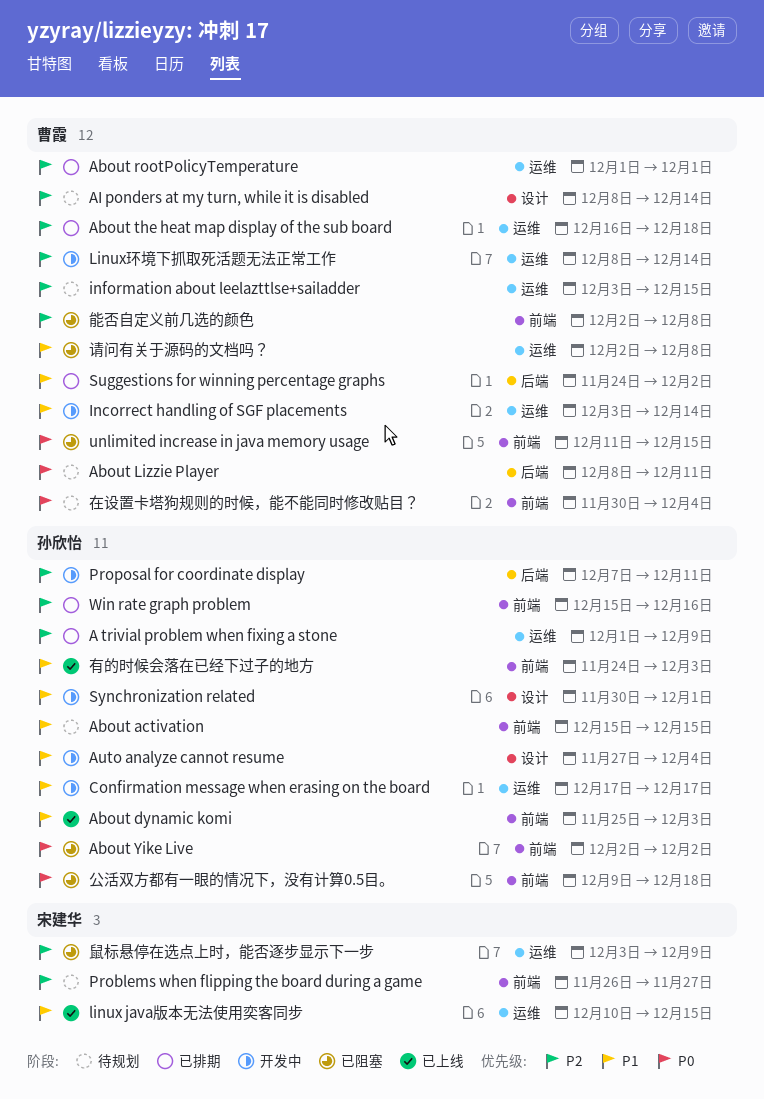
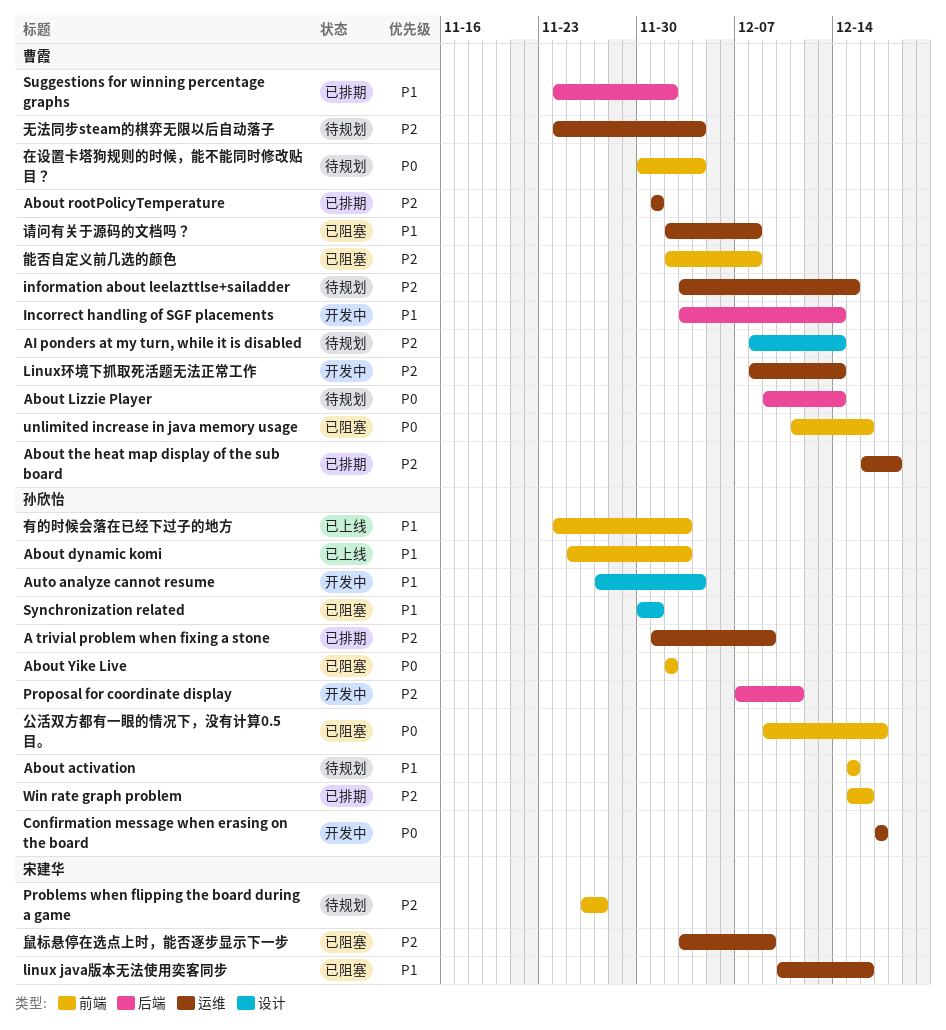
About Lizzie Player, start: Dec 8 -> Dec 9
About Lizzie Player, due: Dec 11 -> Dec 14
Confirmation message when erasing on the board, priority: P1 -> P0
Incorrect handling of SGF placements, label: 运维 -> 后端
linux java版本无法使用奕客同步, status: 已上线 -> 已阻塞
linux java版本无法使用奕客同步, due: Dec 15 -> Dec 16
Synchronization related, status: 开发中 -> 已阻塞
unlimited increase in java memory usage, due: Dec 15 -> Dec 16
公活双方都有一眼的情况下，没有计算0.5目。, due: Dec 18 -> Dec 17
无法同步steam的棋弈无限以后自动落子: none -> present

